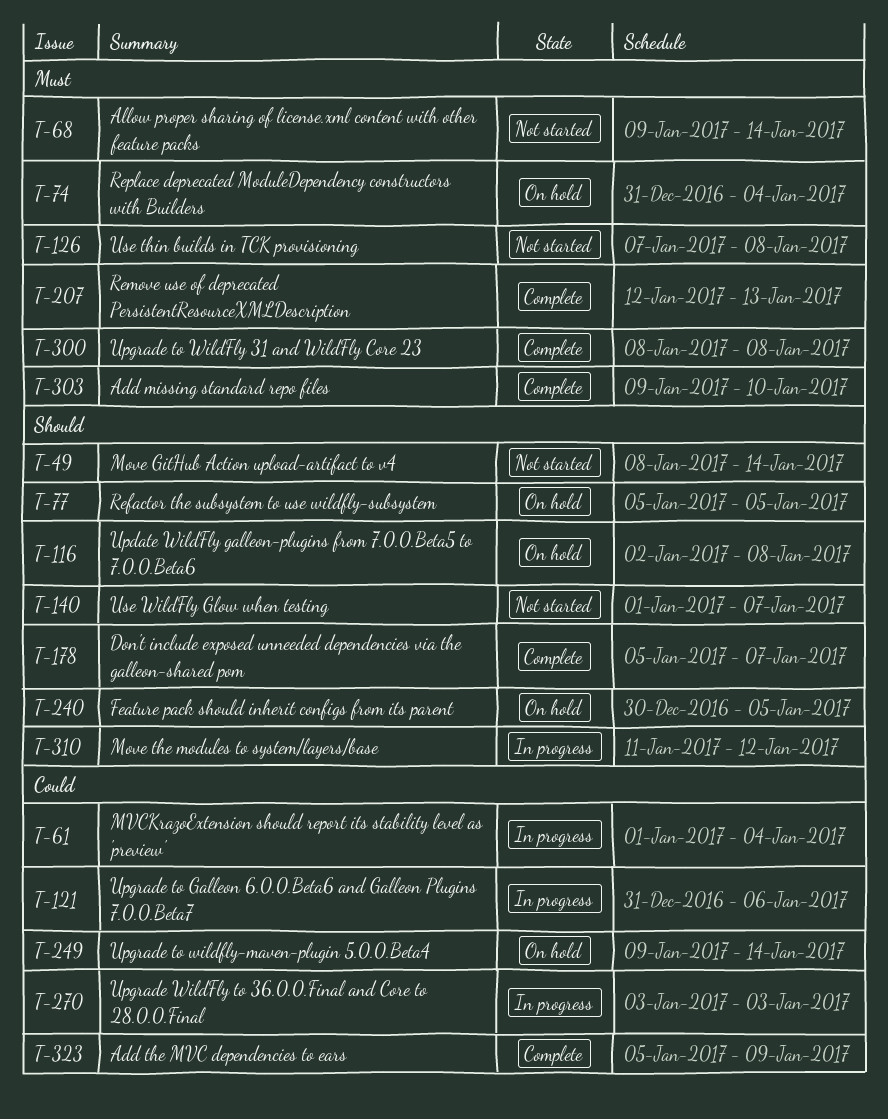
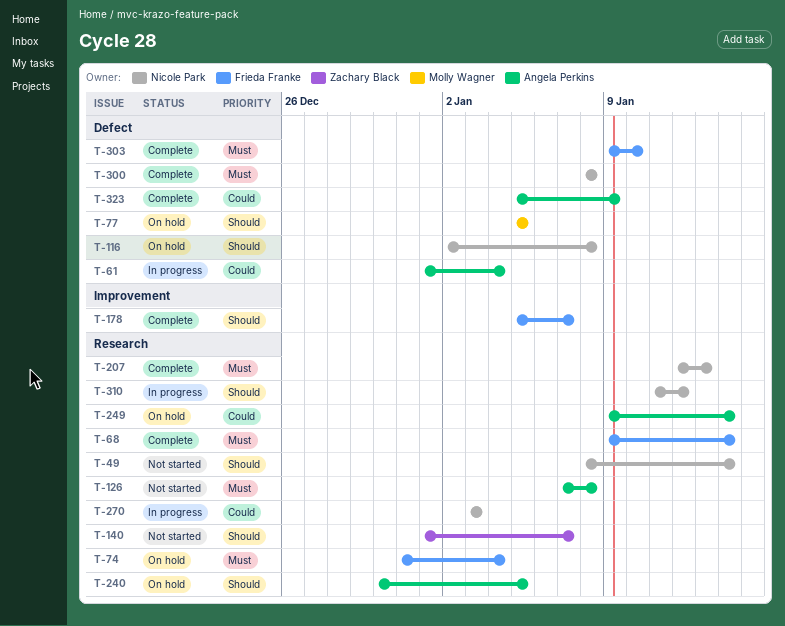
T-68, status: Not started -> Complete
T-121: present -> none

